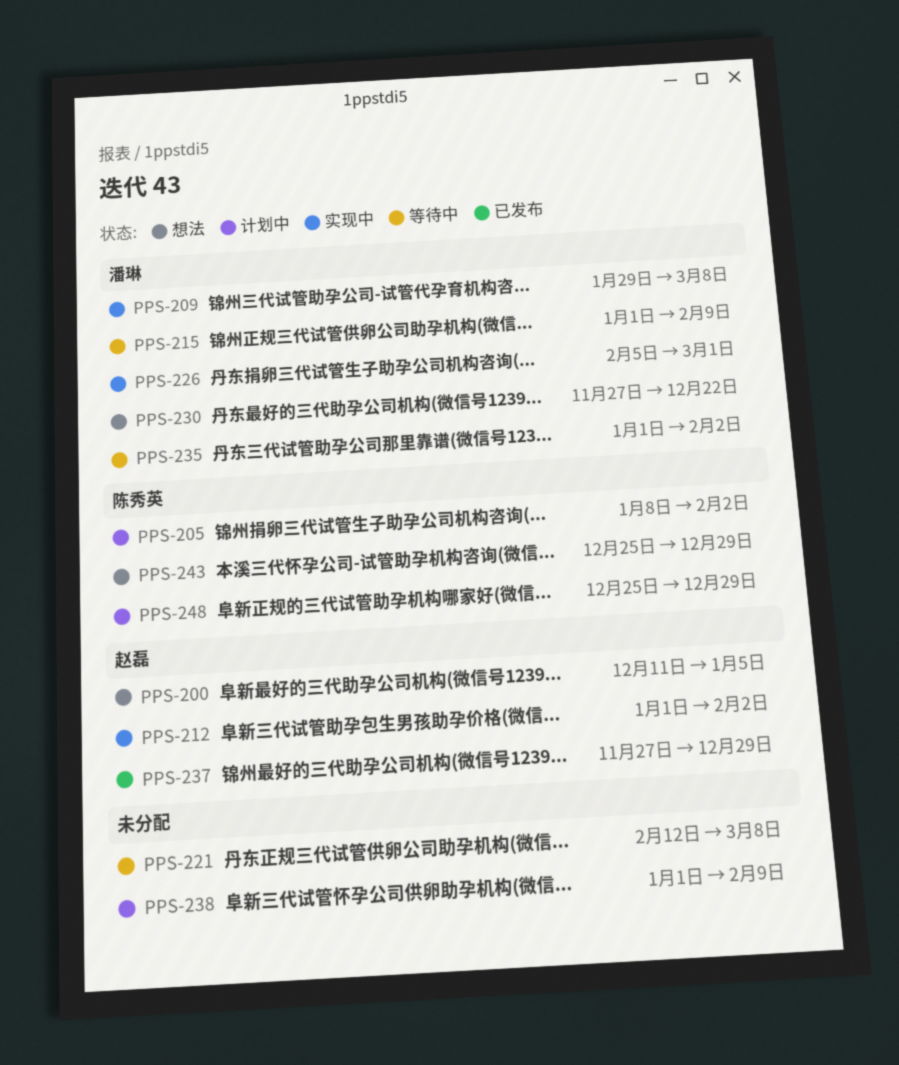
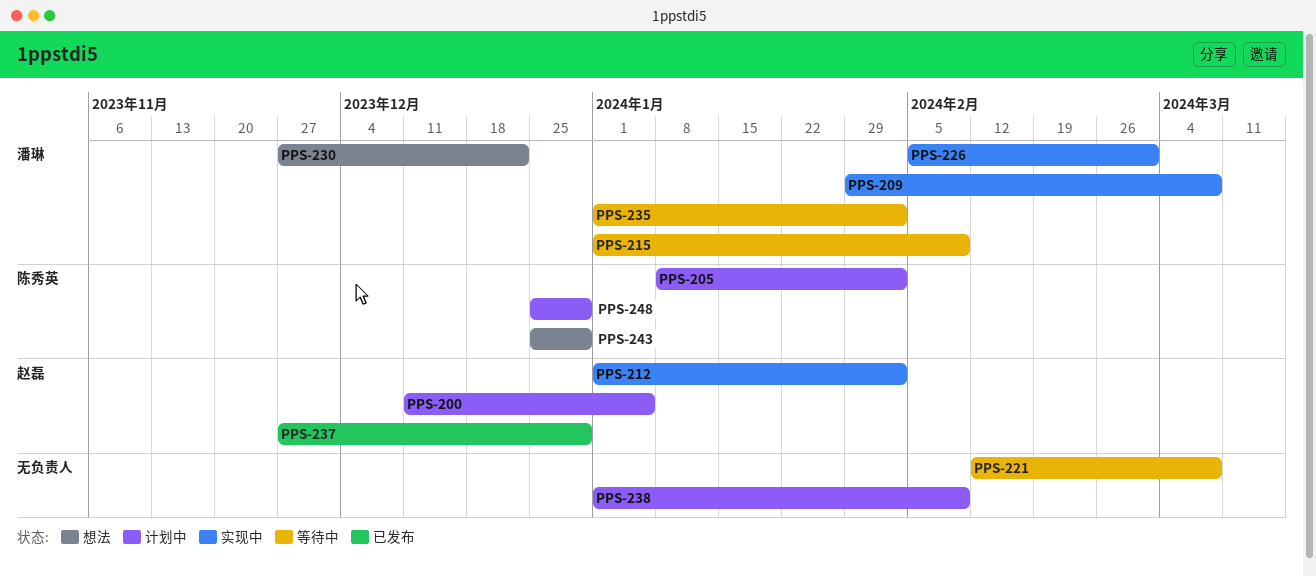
PPS-200, status: 想法 -> 计划中

